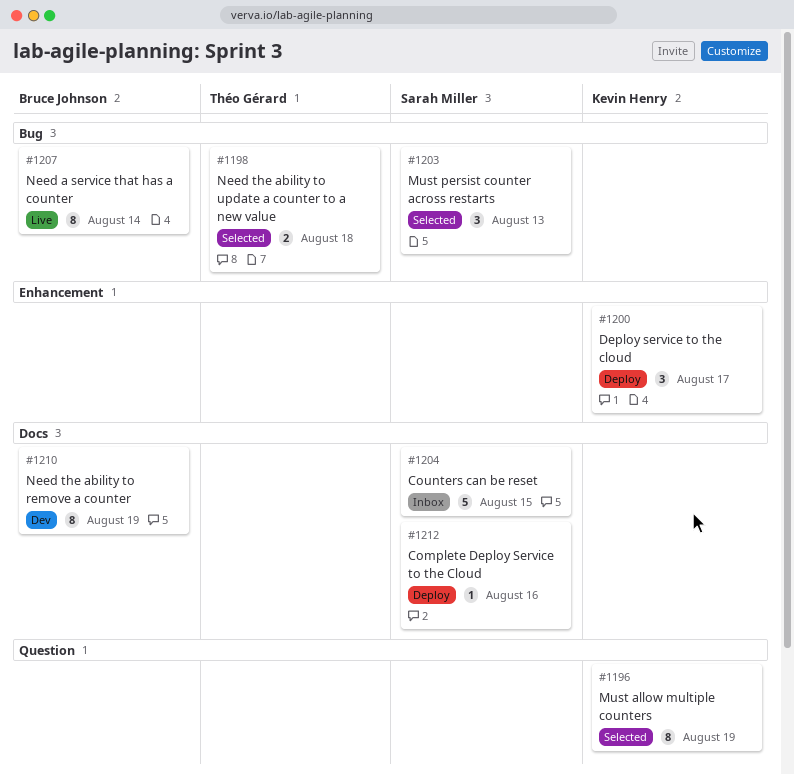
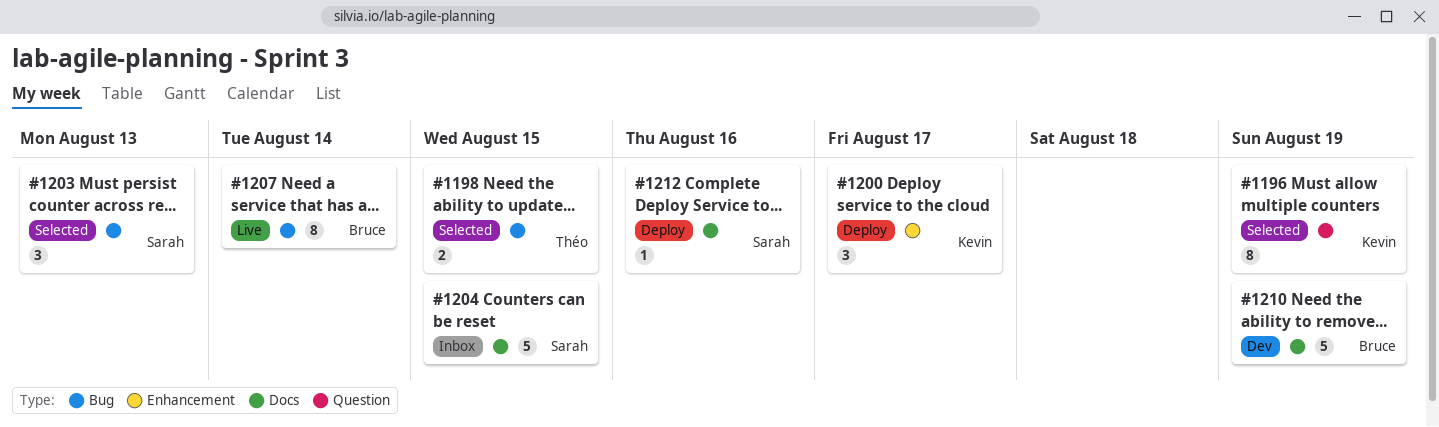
#1198, due: Aug 18 -> Aug 15
#1210, estimate: 8 -> 5

